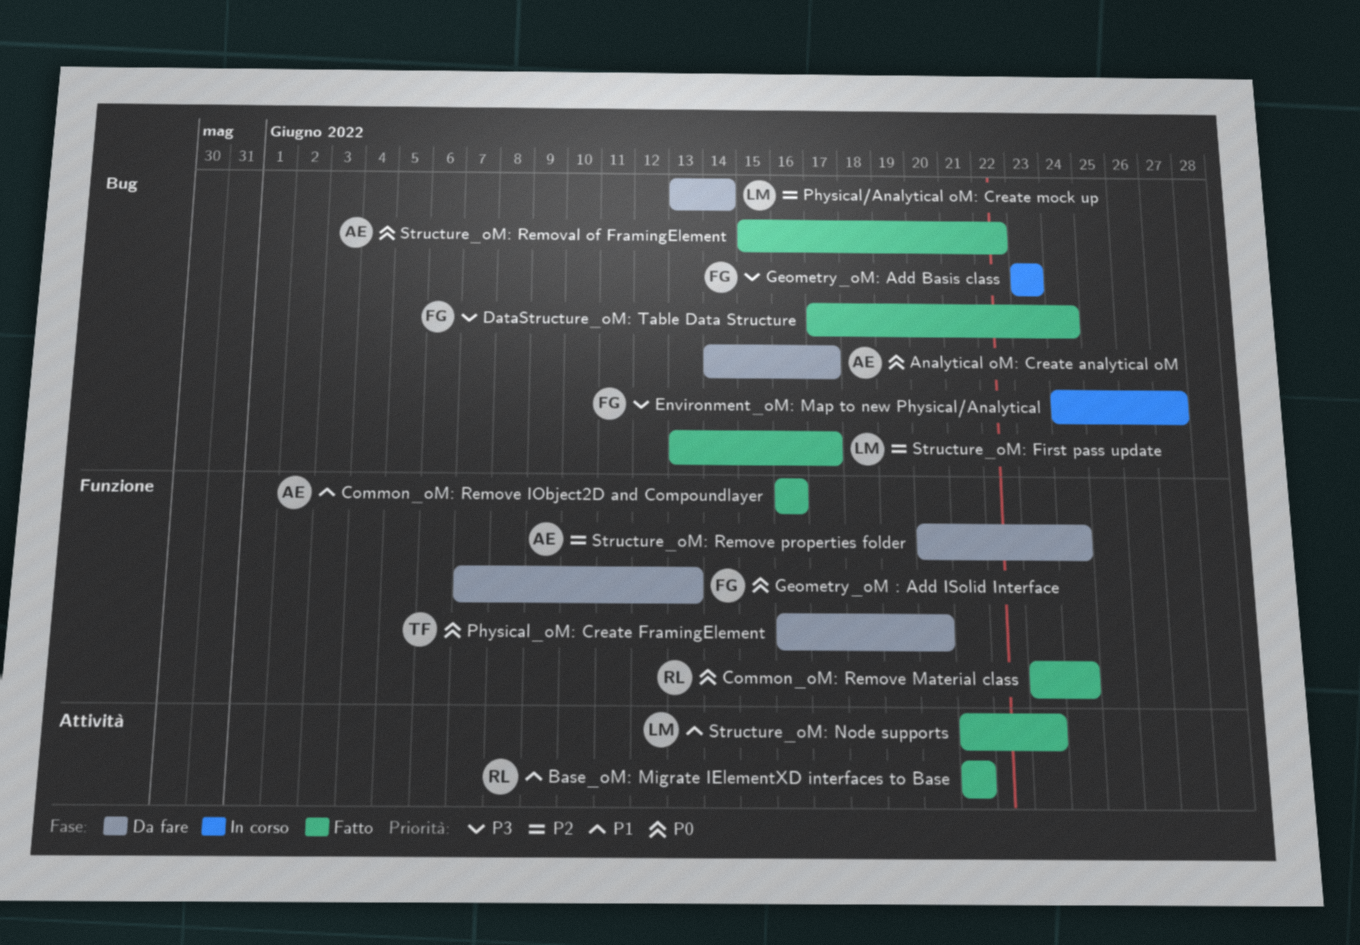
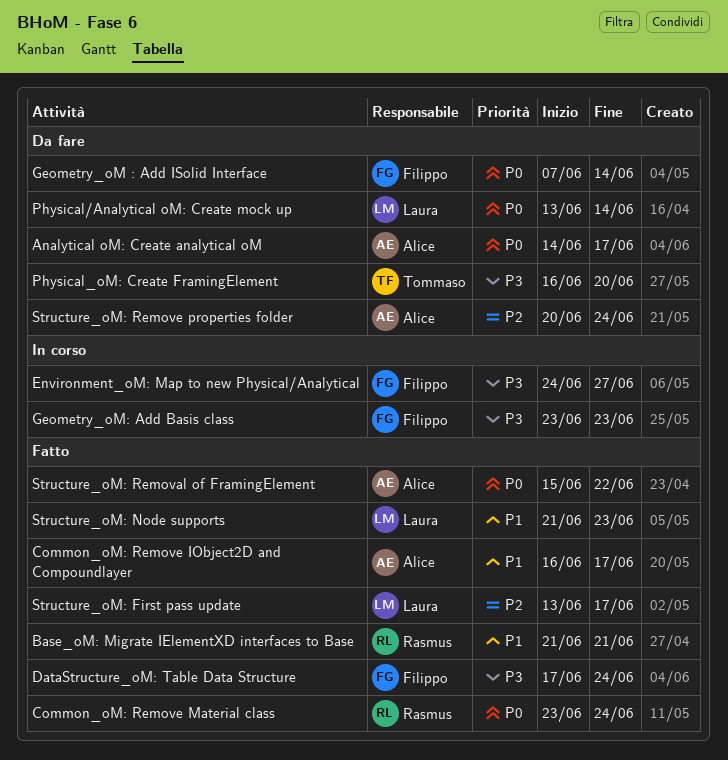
Common_oM: Remove IObject2D and Compoundlayer, due: Jun 16 -> Jun 17
Geometry_oM : Add ISolid Interface, due: Jun 13 -> Jun 14
Physical/Analytical oM: Create mock up, priority: P2 -> P0
Physical_oM: Create FramingElement, priority: P0 -> P3

